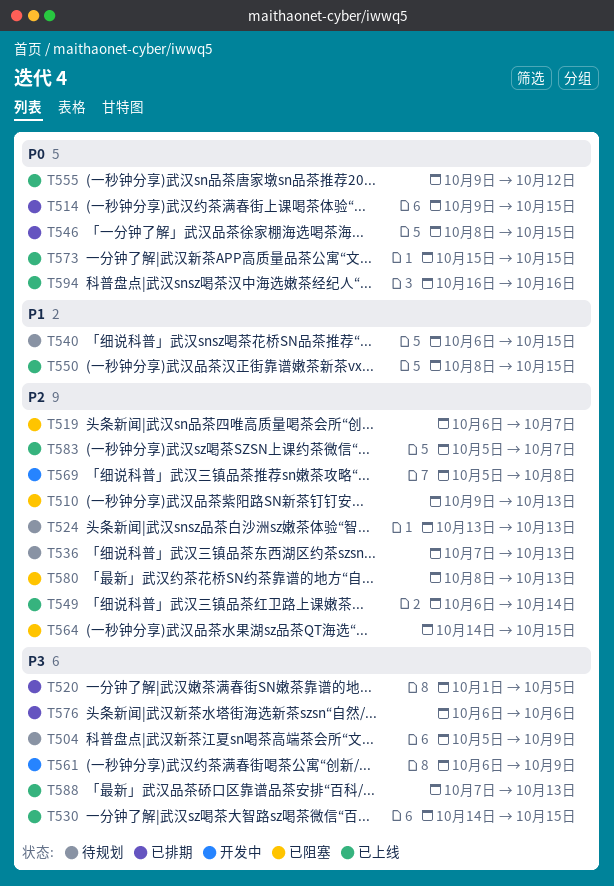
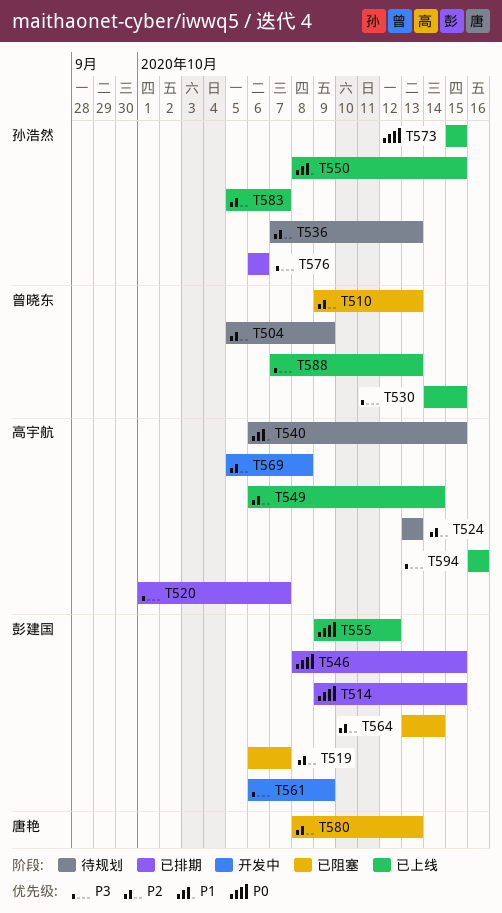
T504, priority: P3 -> P2
T520, due: Oct 5 -> Oct 7
T564, start: Oct 14 -> Oct 13
T564, due: Oct 15 -> Oct 14
T594, priority: P0 -> P3

